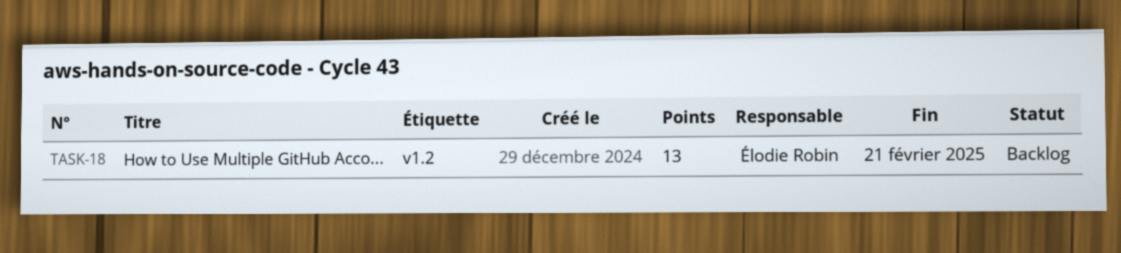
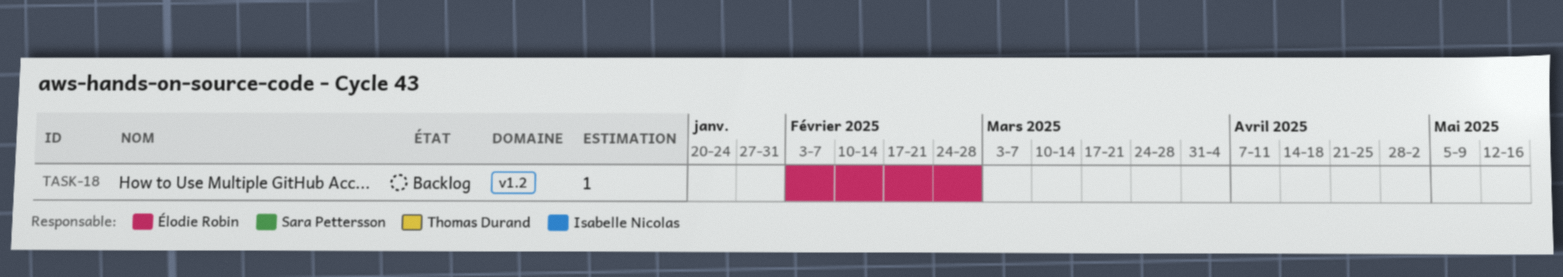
TASK-18, estimate: 13 -> 1
TASK-18, due: Feb 21 -> Feb 28

